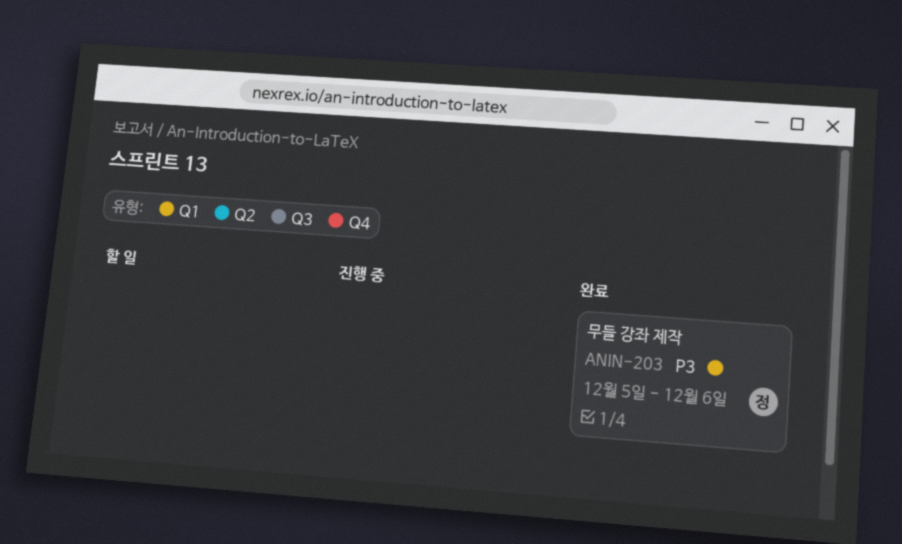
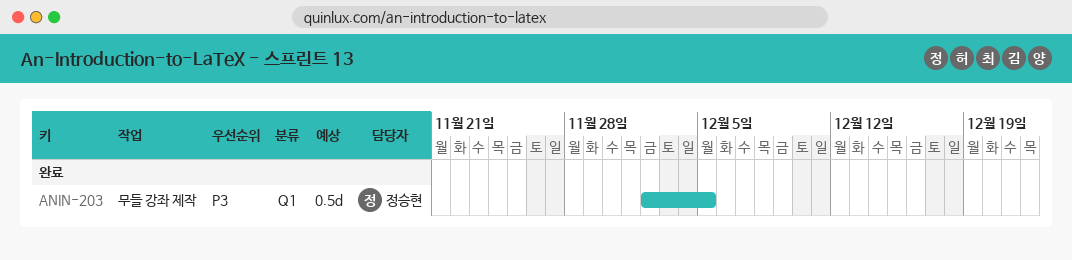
ANIN-203, start: Dec 5 -> Dec 2
ANIN-203, due: Dec 6 -> Dec 5

